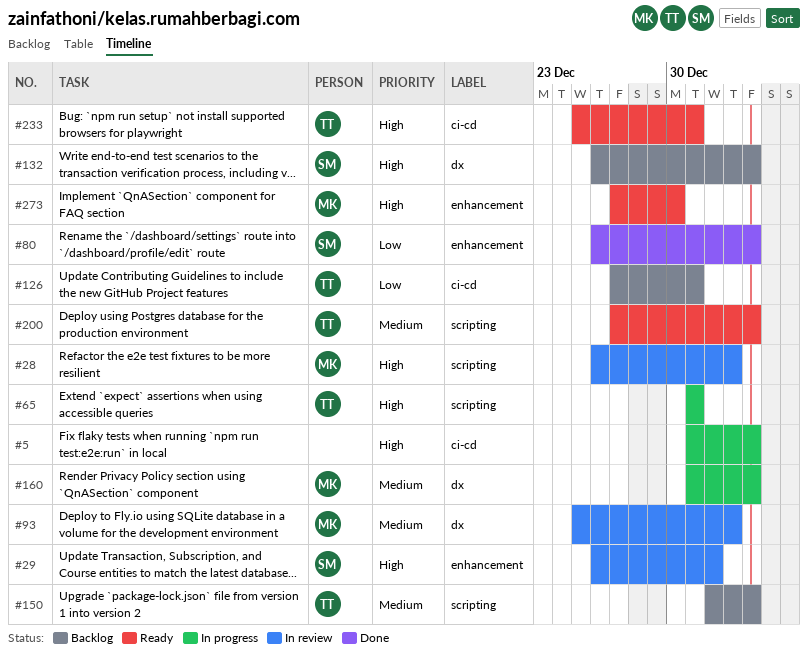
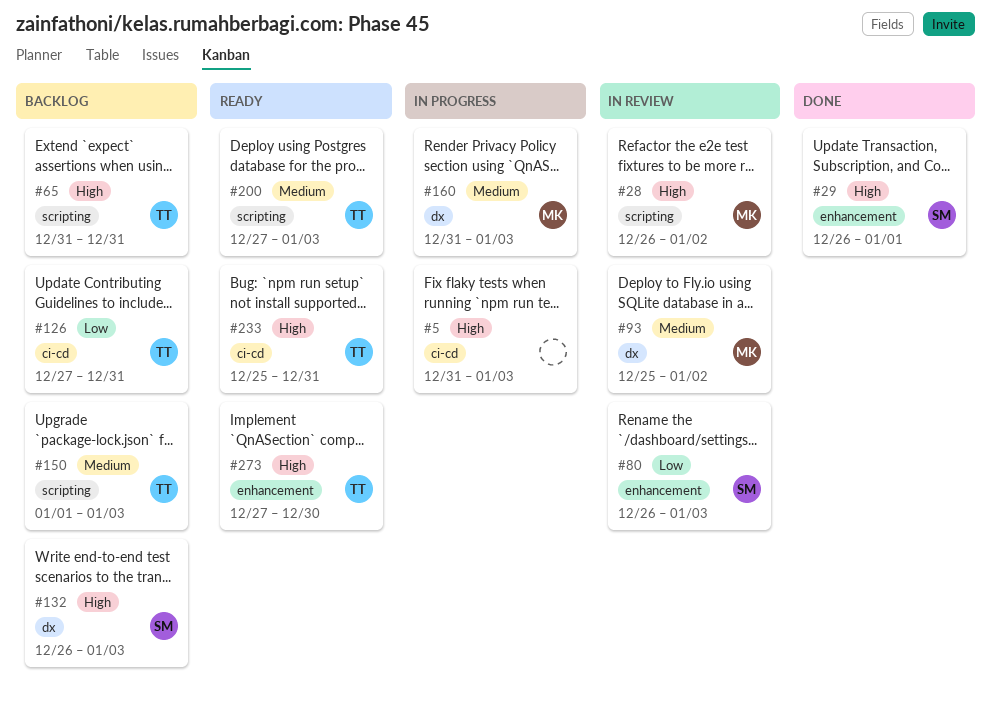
#29, status: In review -> Done
#65, status: In progress -> Backlog
#80, status: Done -> In review
#273, owner: MK -> TT

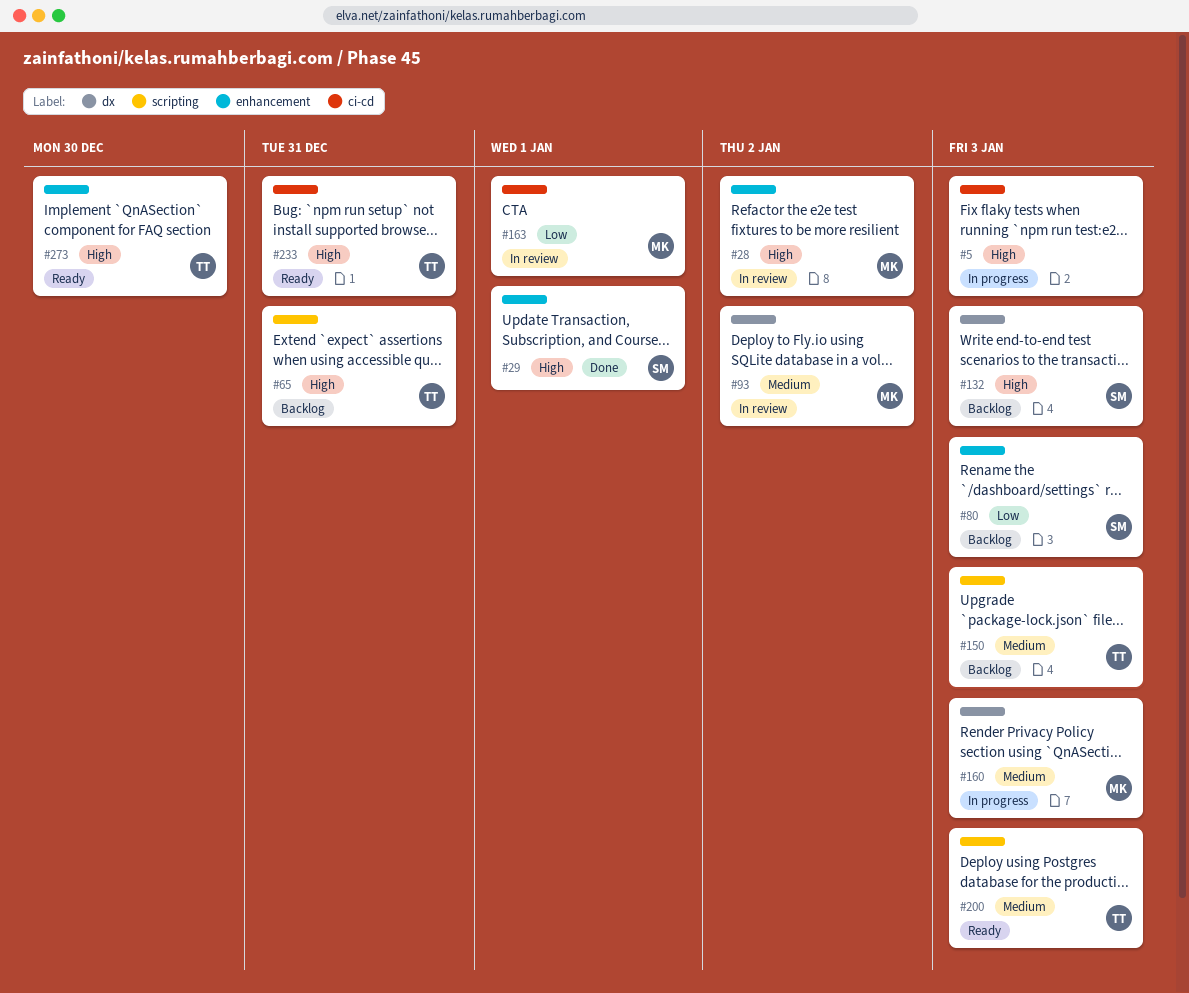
#28, label: scripting -> enhancement
#80, status: In review -> Backlog
#126: present -> none
#163: none -> present

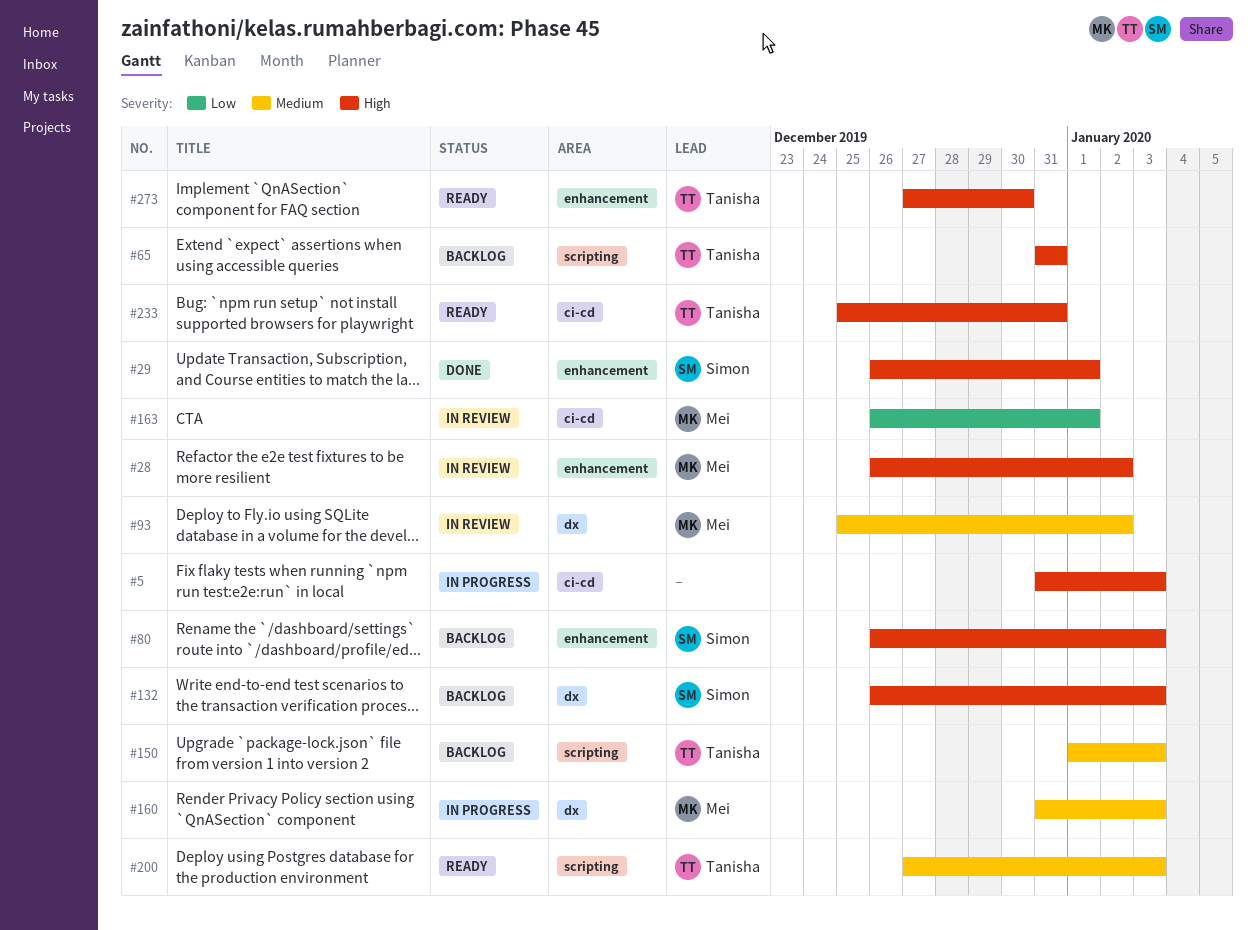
#80, priority: Low -> High

